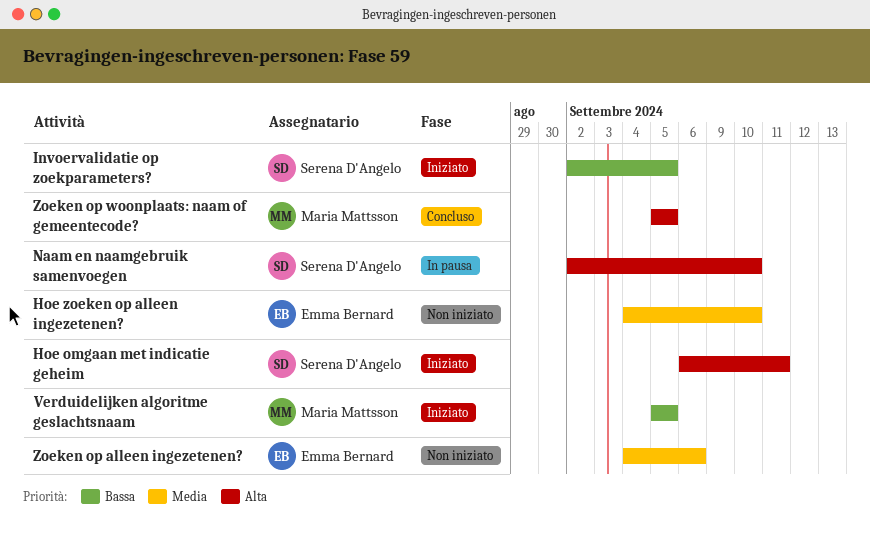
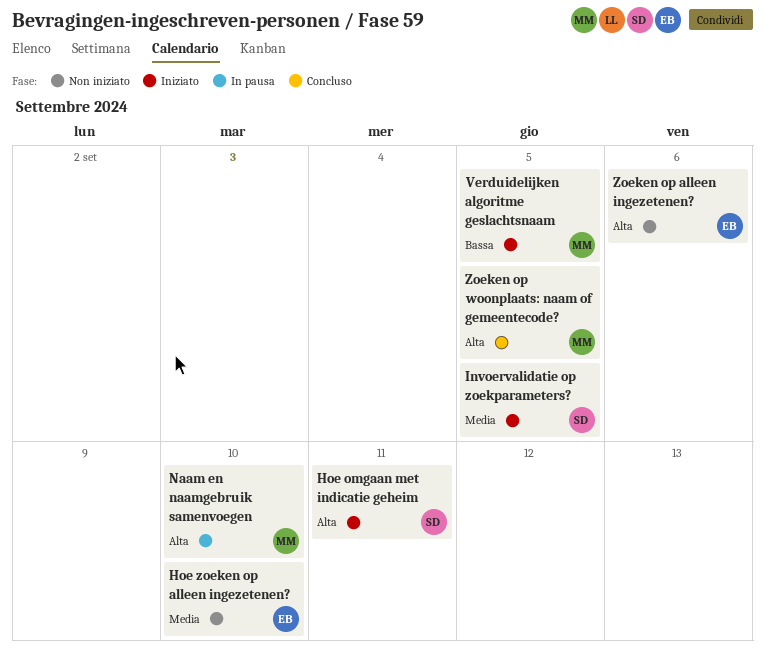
Invoervalidatie op zoekparameters?, priority: Bassa -> Media
Naam en naamgebruik samenvoegen, owner: Serena D'Angelo -> Maria Mattsson
Zoeken op alleen ingezetenen?, priority: Media -> Alta

